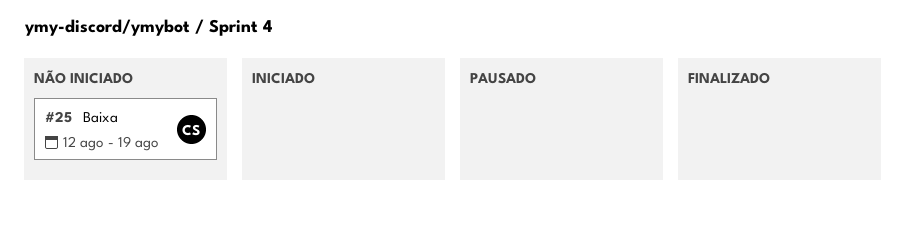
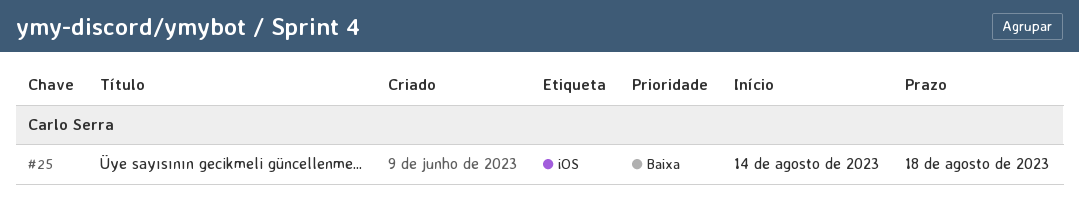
#25, start: Aug 12 -> Aug 14
#25, due: Aug 19 -> Aug 18

